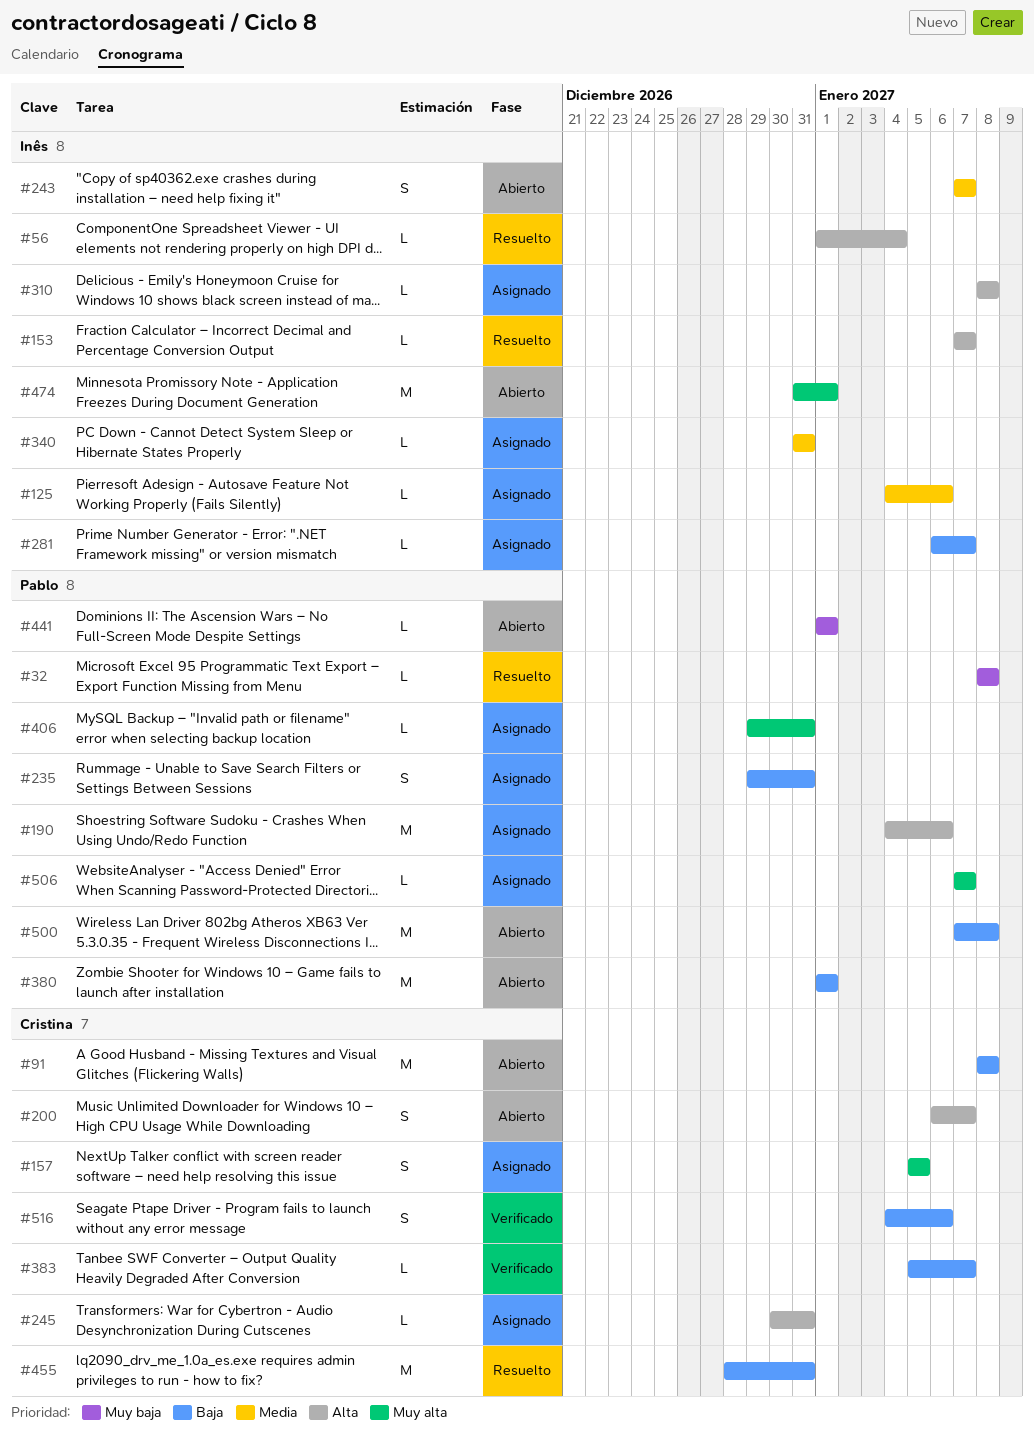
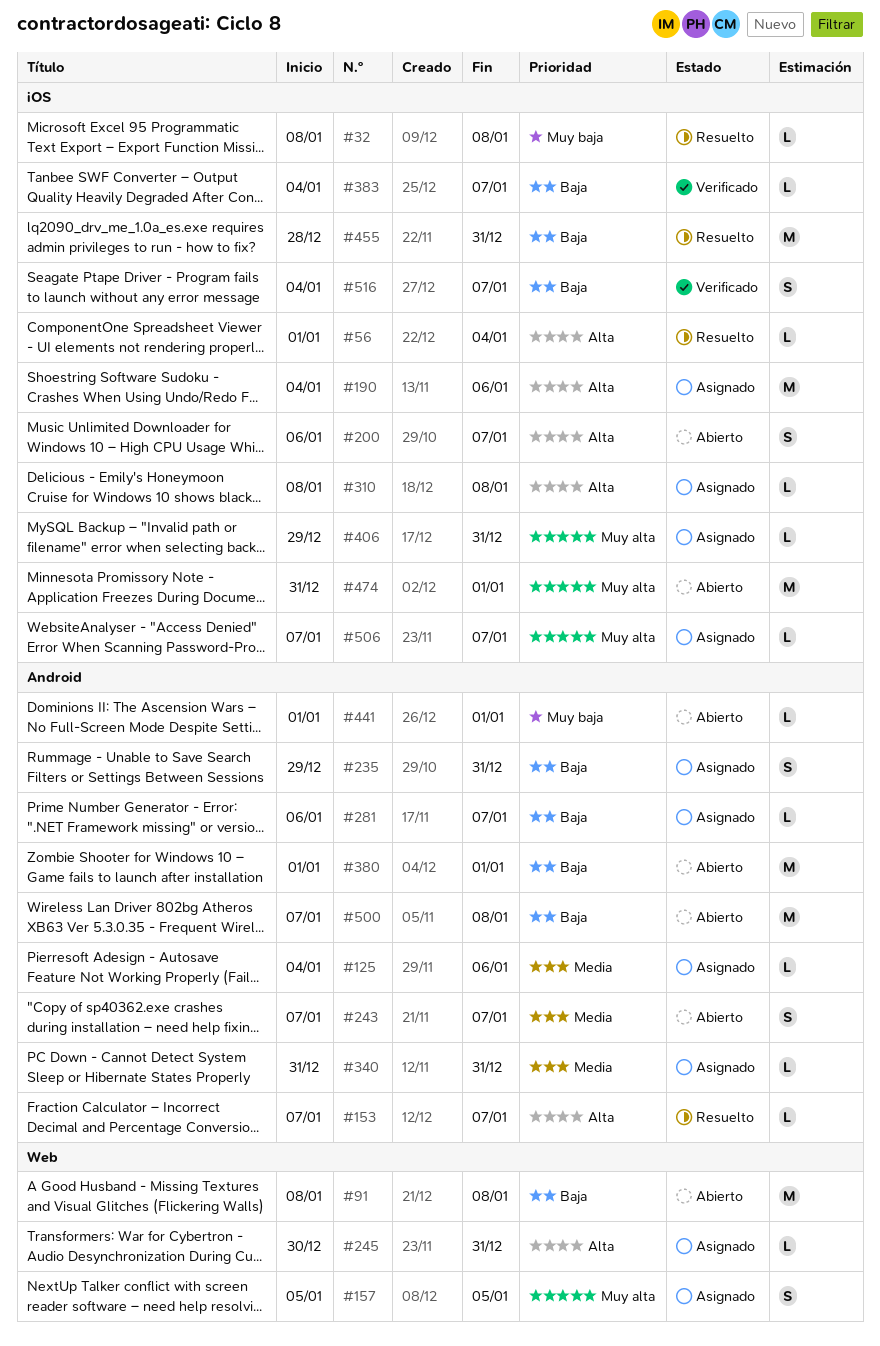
#383, start: Jan 5 -> Jan 4
#516, due: Jan 6 -> Jan 7

